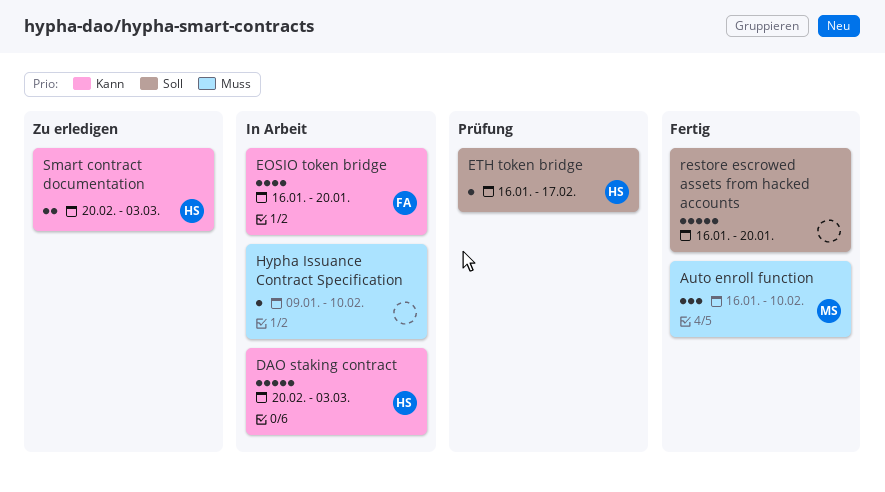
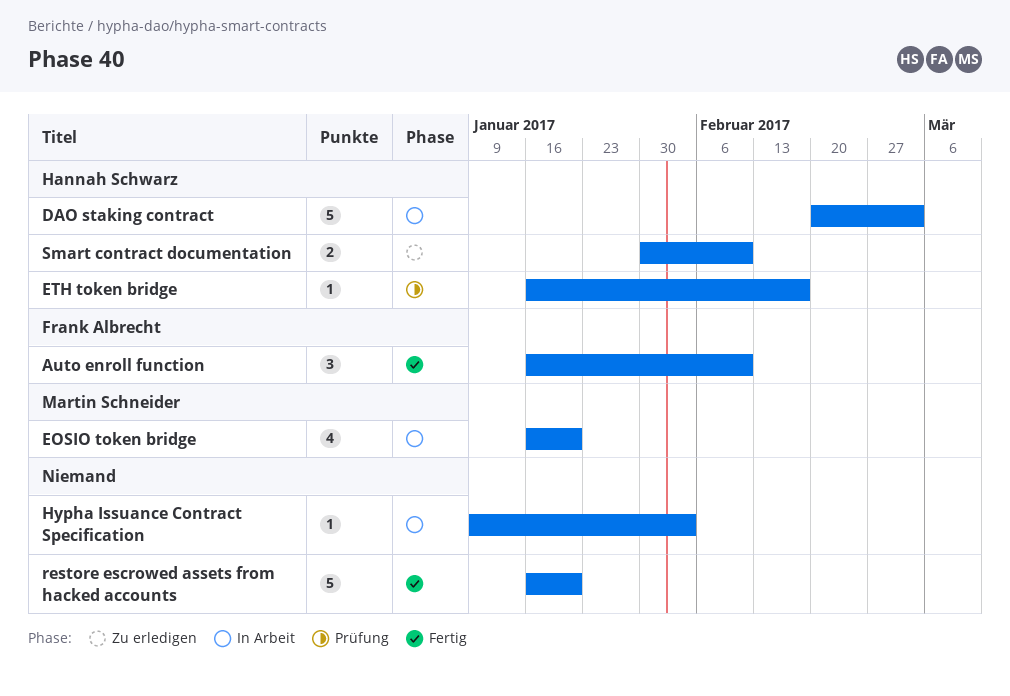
Auto enroll function, owner: Martin Schneider -> Frank Albrecht
EOSIO token bridge, owner: Frank Albrecht -> Martin Schneider
Hypha Issuance Contract Specification, due: Feb 10 -> Feb 3
Smart contract documentation, start: Feb 20 -> Jan 30
Smart contract documentation, due: Mar 3 -> Feb 10

